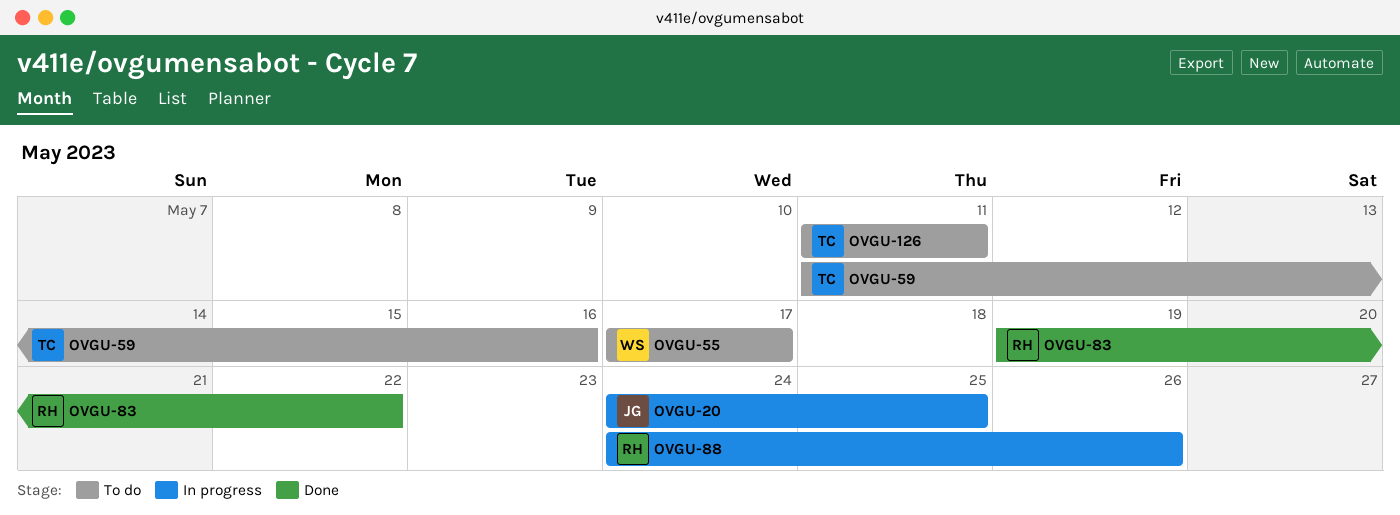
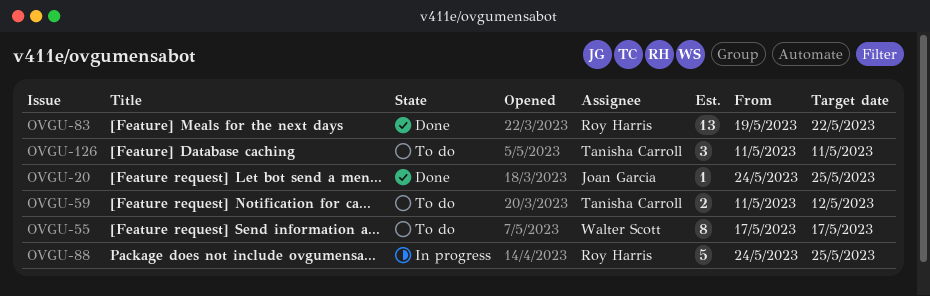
OVGU-20, status: In progress -> Done
OVGU-59, due: May 16 -> May 12
OVGU-88, due: May 26 -> May 25

